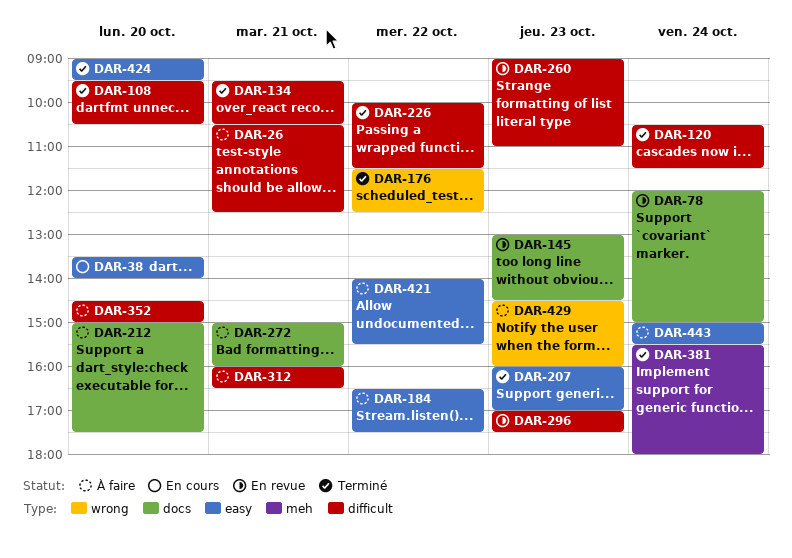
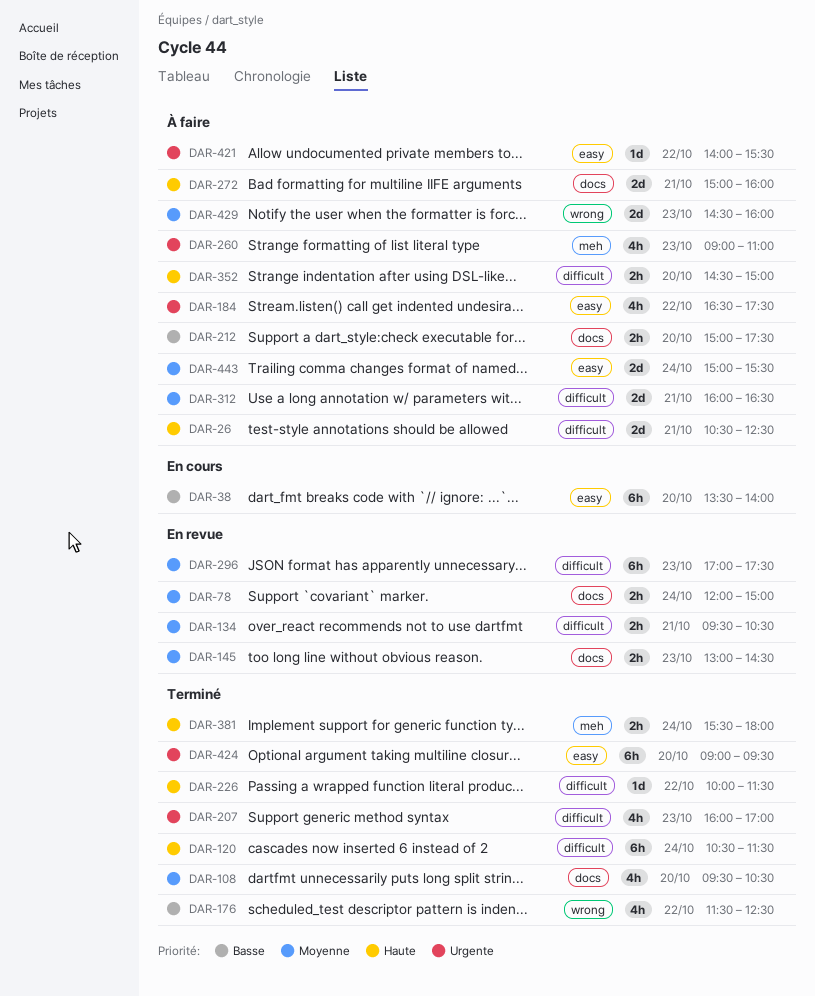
DAR-108, label: difficult -> docs
DAR-134, status: Terminé -> En revue
DAR-207, label: easy -> difficult
DAR-260, status: En revue -> À faire
DAR-260, label: difficult -> meh

